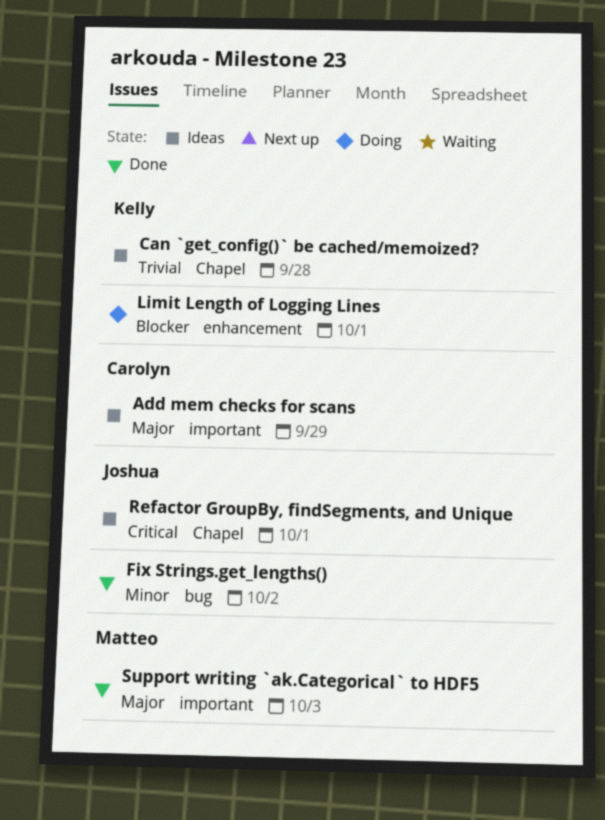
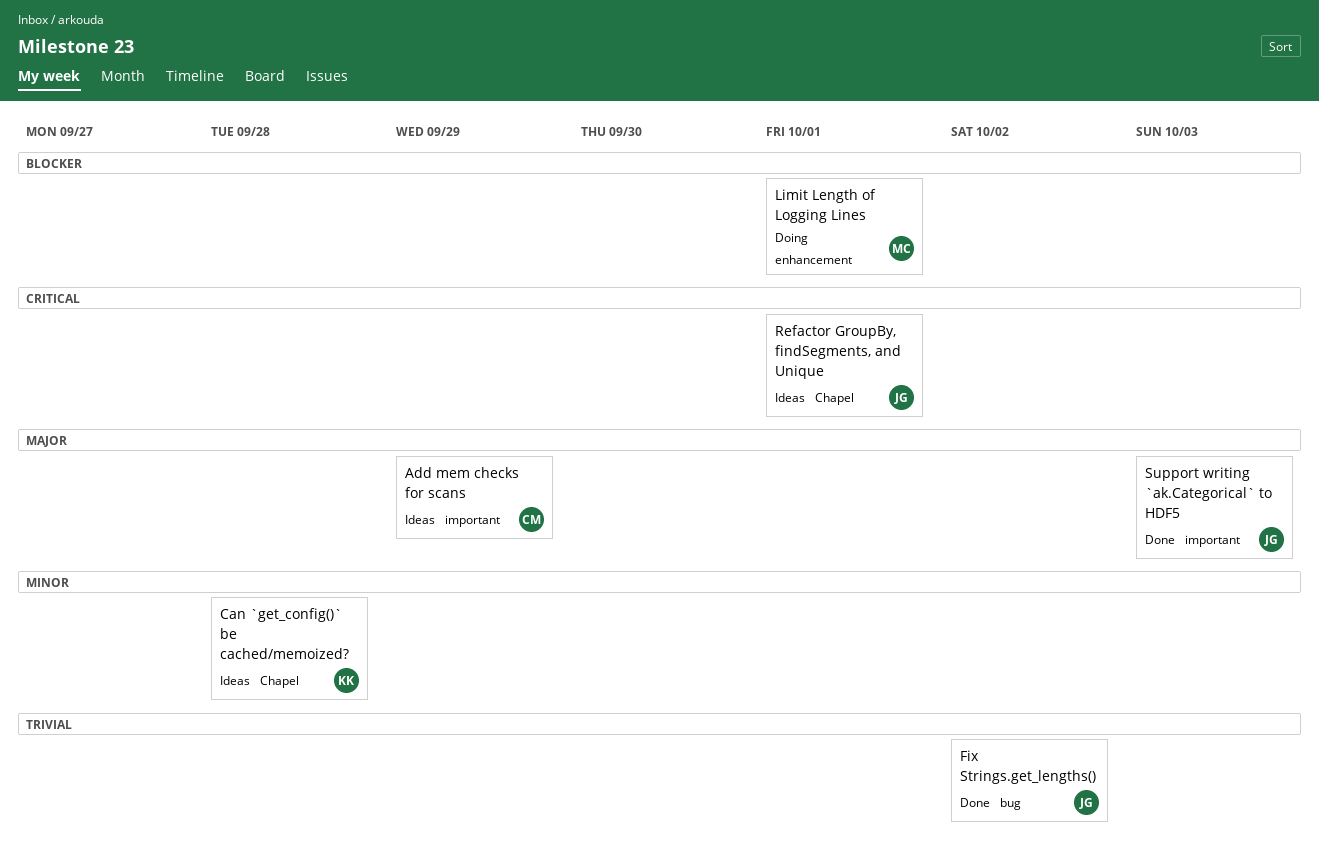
Can `get_config()` be cached/memoized?, priority: Trivial -> Minor
Fix Strings.get_lengths(), priority: Minor -> Trivial
Limit Length of Logging Lines, owner: Kelly -> Matteo
Support writing `ak.Categorical` to HDF5, owner: Matteo -> Joshua

